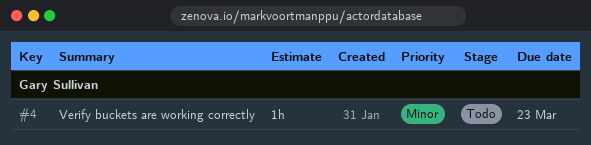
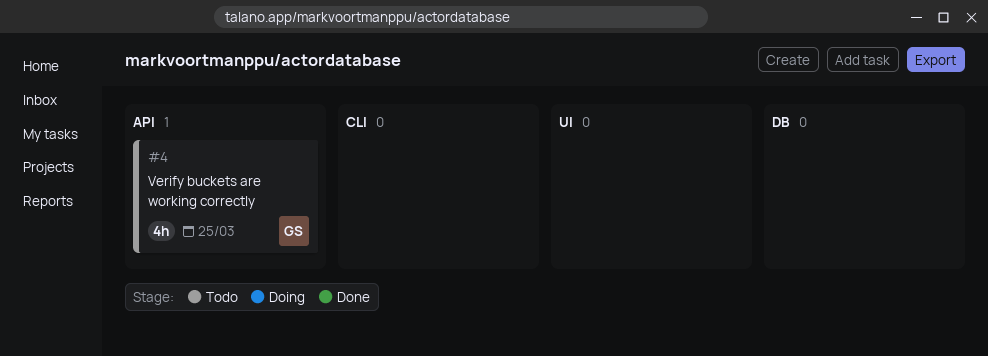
#4, estimate: 1h -> 4h
#4, due: Mar 23 -> Mar 25

